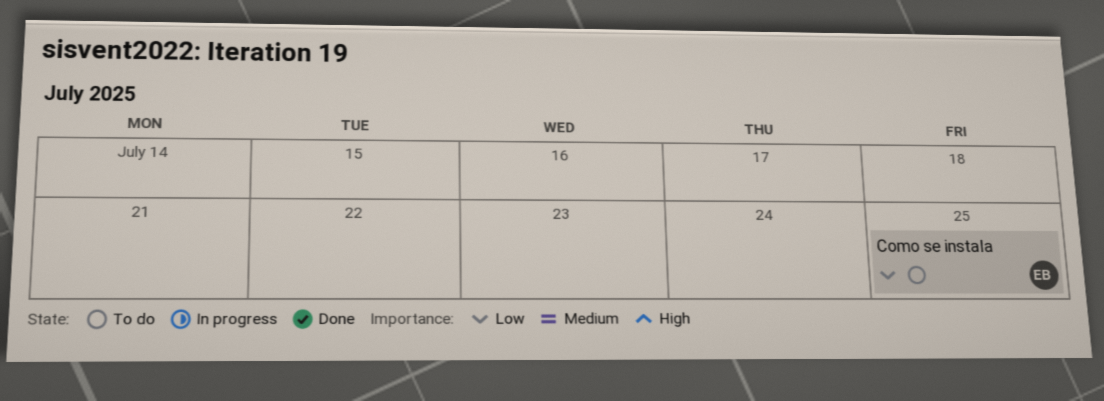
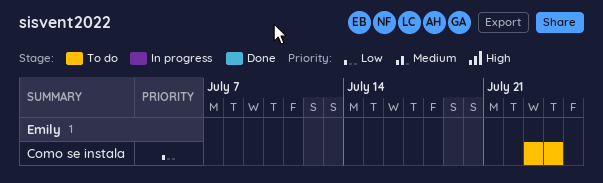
Como se instala, due: Jul 25 -> Jul 24

